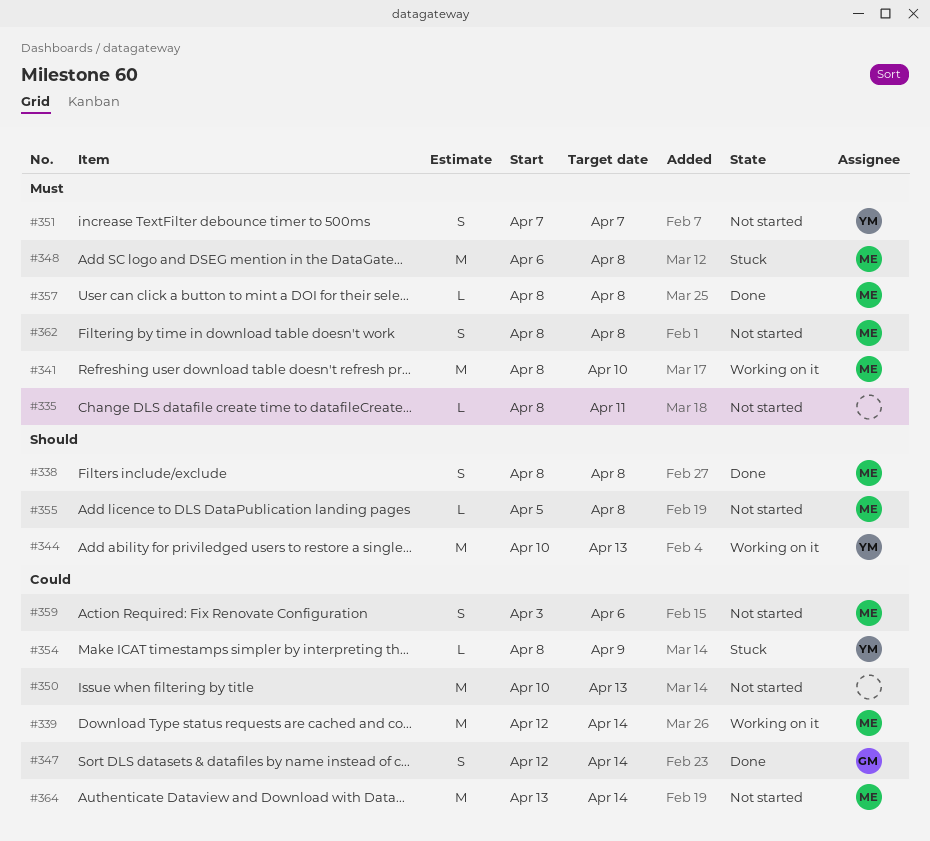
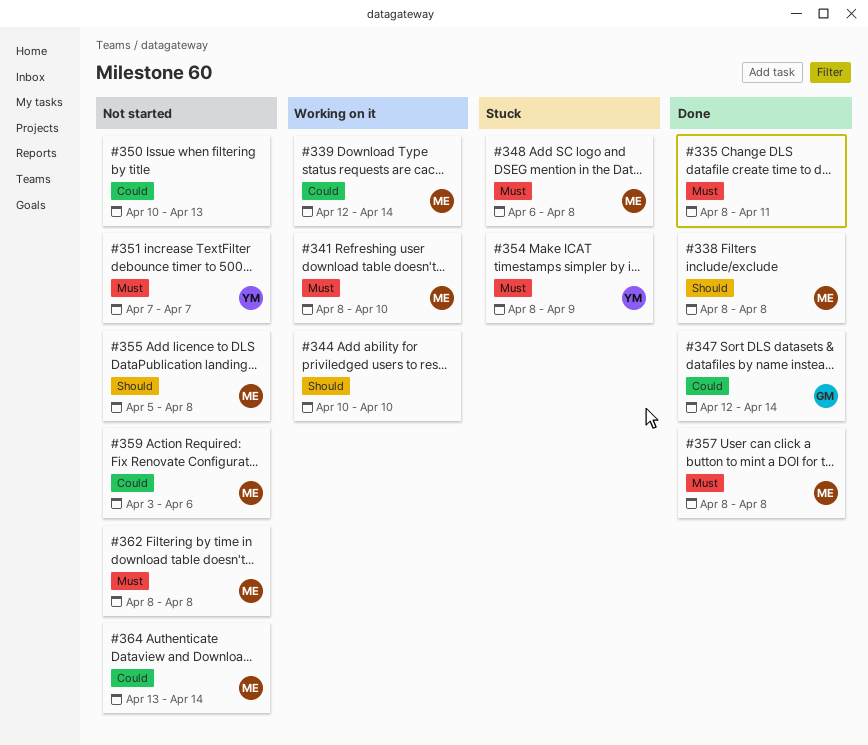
#335, status: Not started -> Done
#344, owner: YM -> none
#344, due: Apr 13 -> Apr 10
#354, priority: Could -> Must

